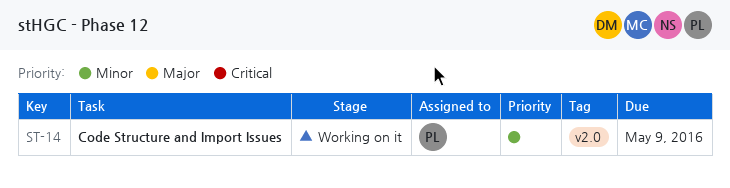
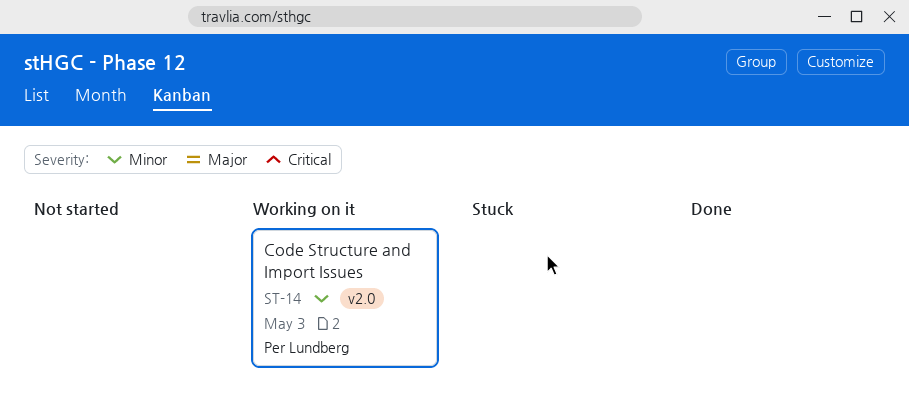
ST-14, due: May 9 -> May 3

